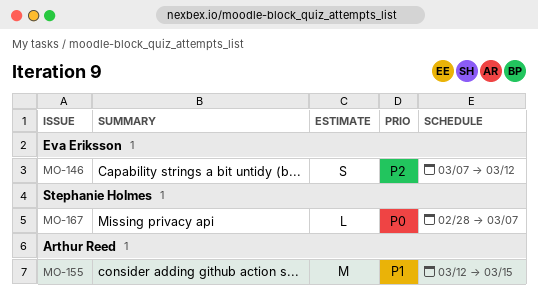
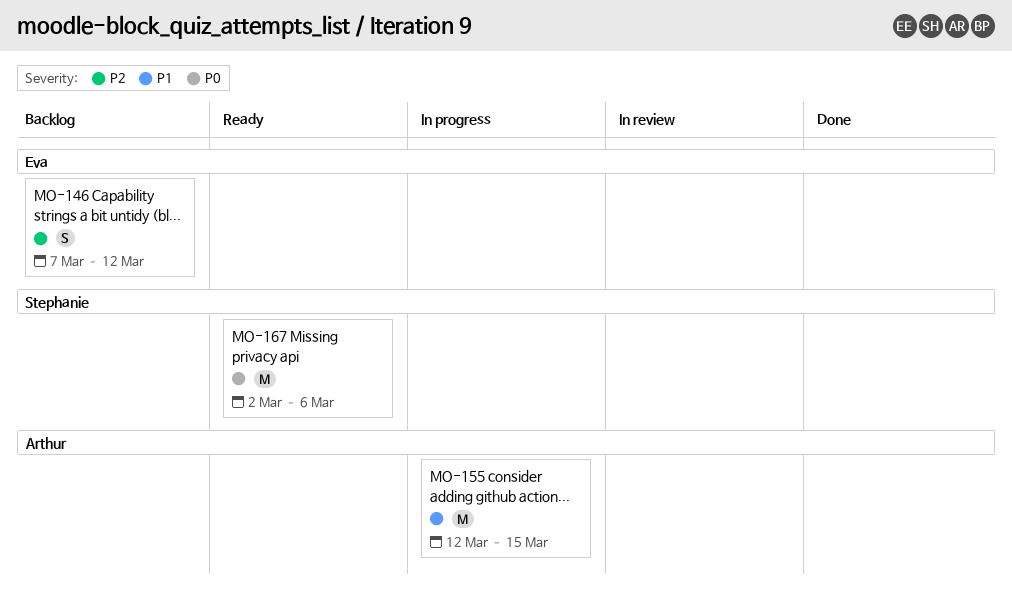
MO-167, estimate: L -> M
MO-167, start: Feb 28 -> Mar 2
MO-167, due: Mar 7 -> Mar 6

